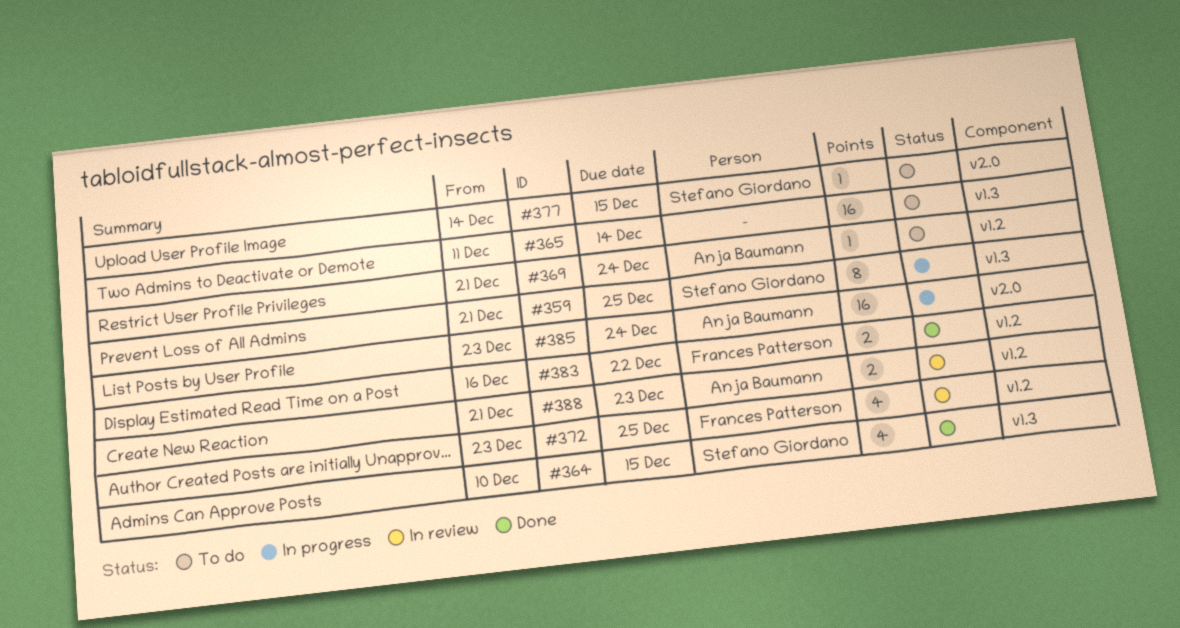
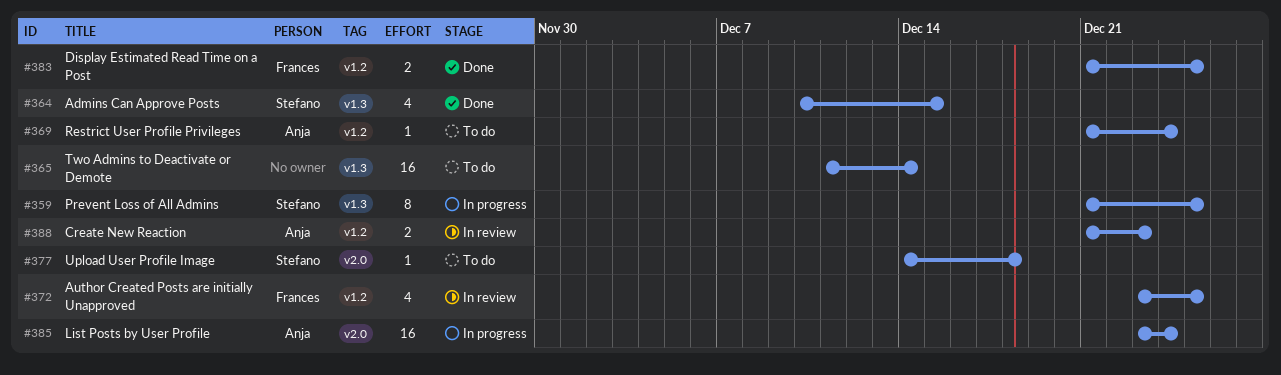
#377, due: Dec 15 -> Dec 18
#383, start: Dec 16 -> Dec 21
#383, due: Dec 22 -> Dec 25

